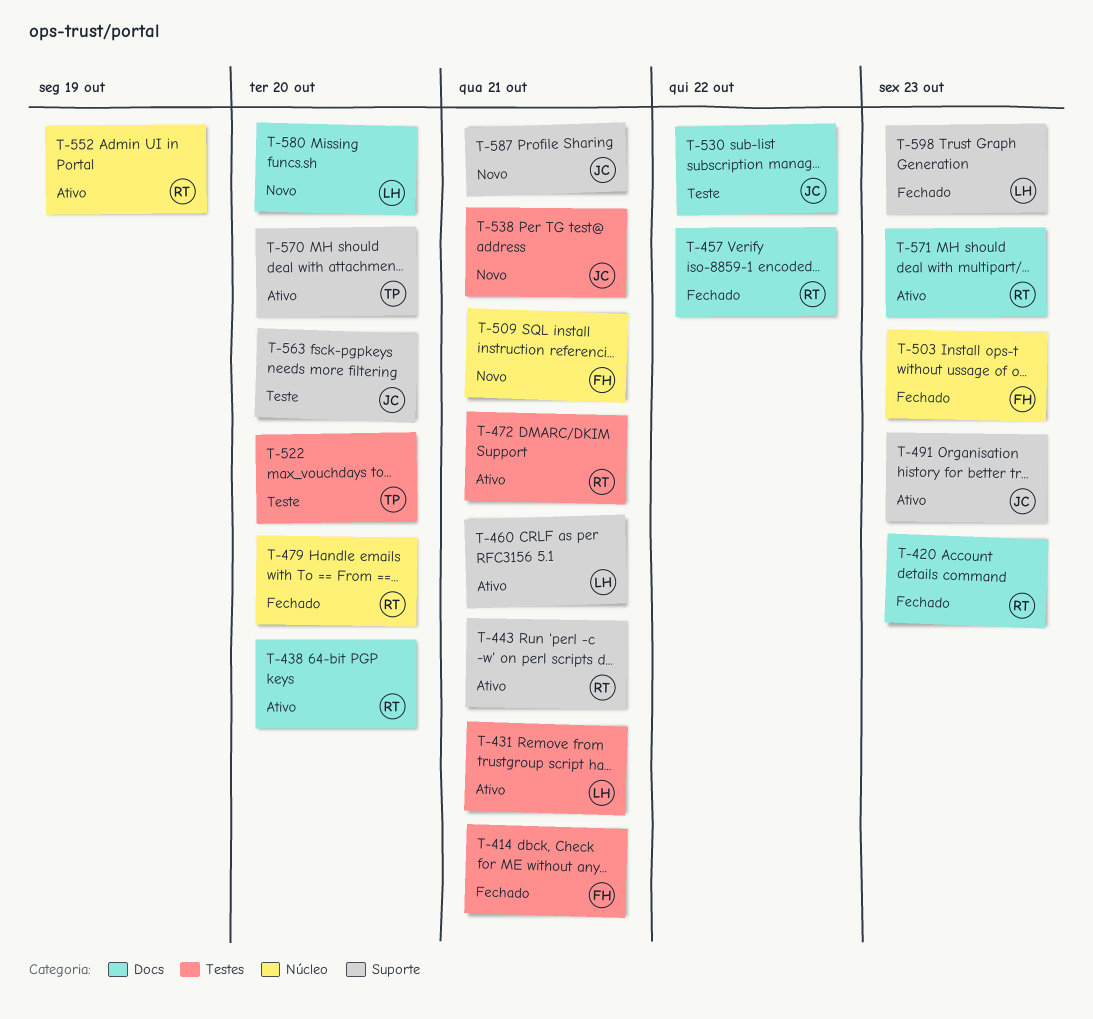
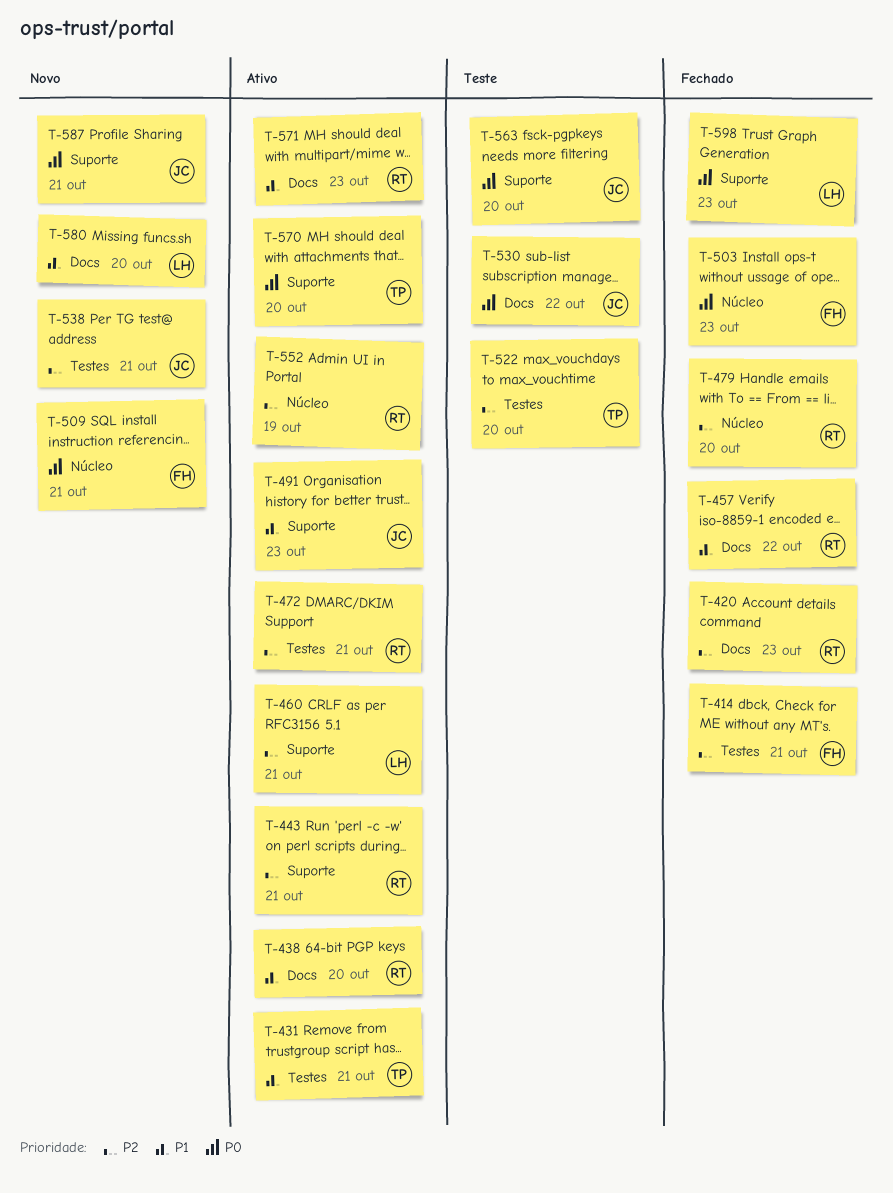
T-431, owner: LH -> TP

